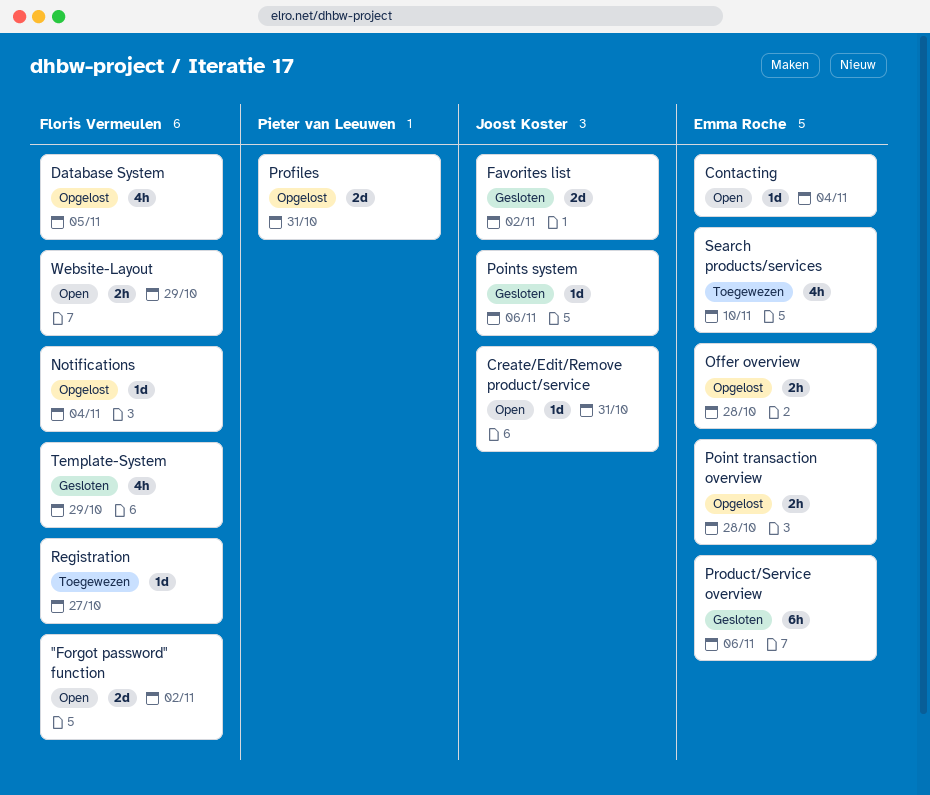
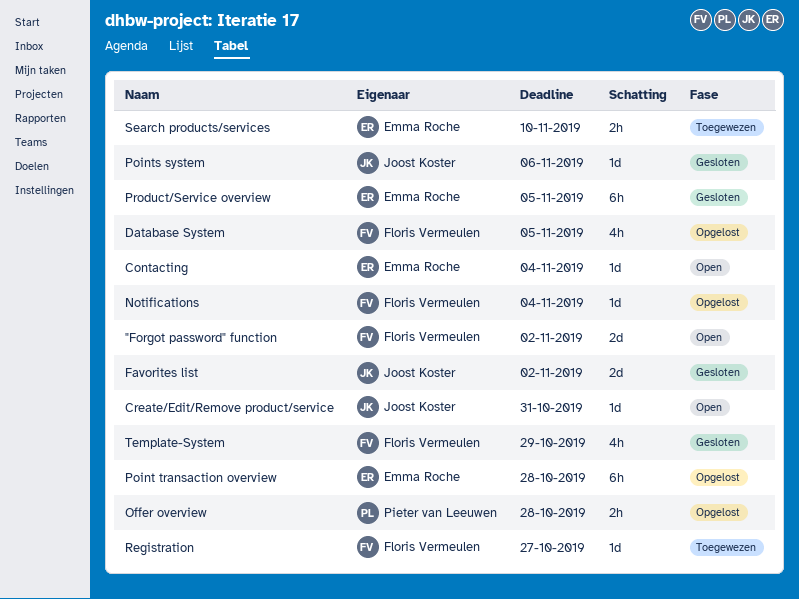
Offer overview, owner: Emma Roche -> Pieter van Leeuwen
Point transaction overview, estimate: 2h -> 6h
Product/Service overview, due: Nov 6 -> Nov 5
Profiles: present -> none
Search products/services, estimate: 4h -> 2h
Website-Layout: present -> none

